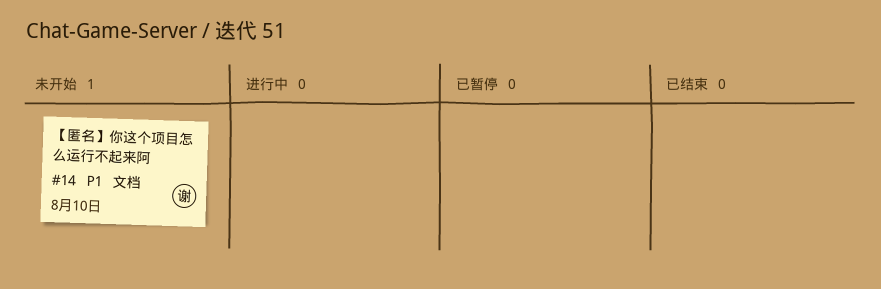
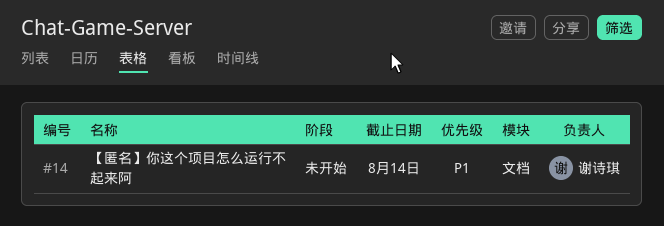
#14, due: Aug 10 -> Aug 14

